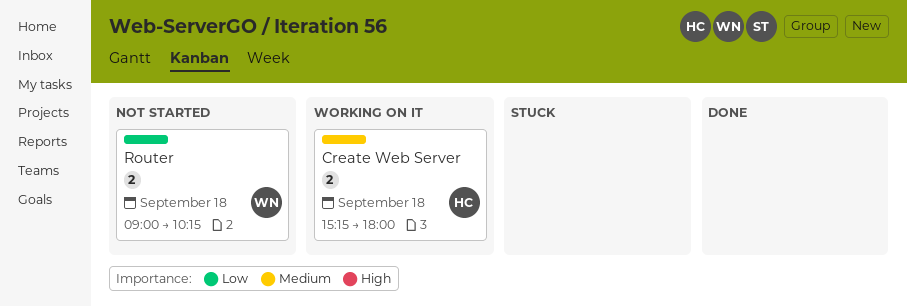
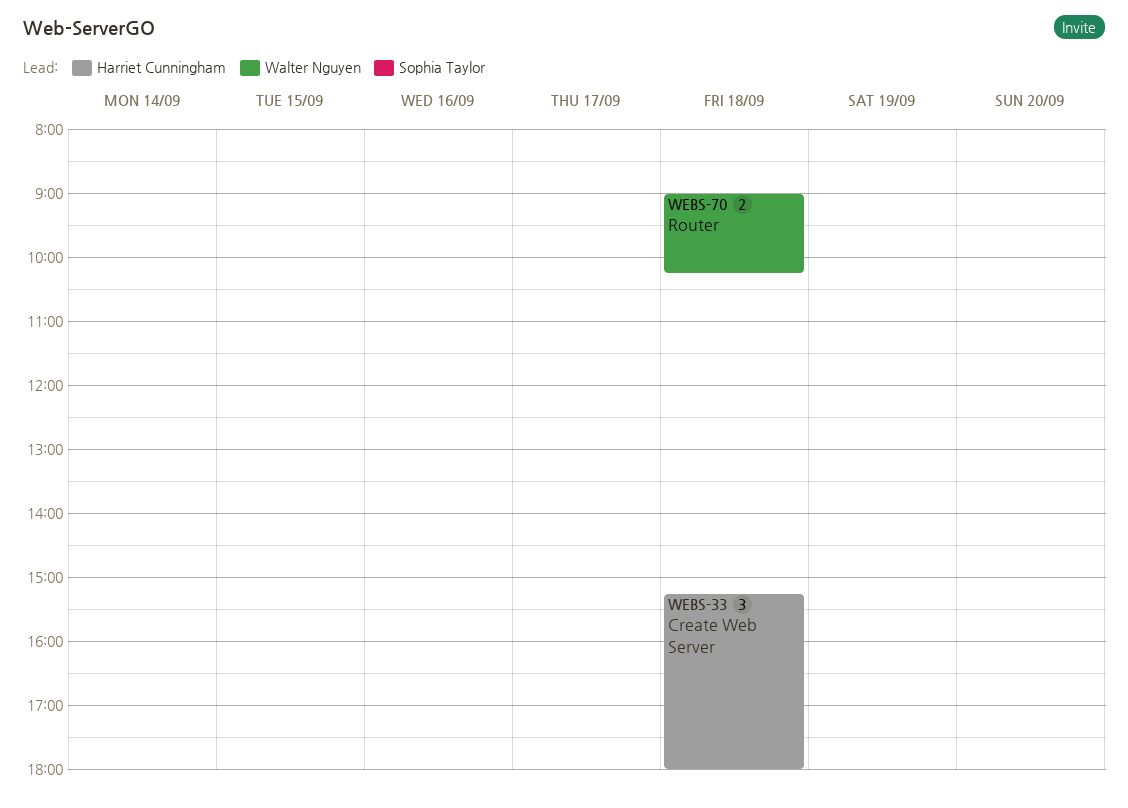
Create Web Server, estimate: 2 -> 3

